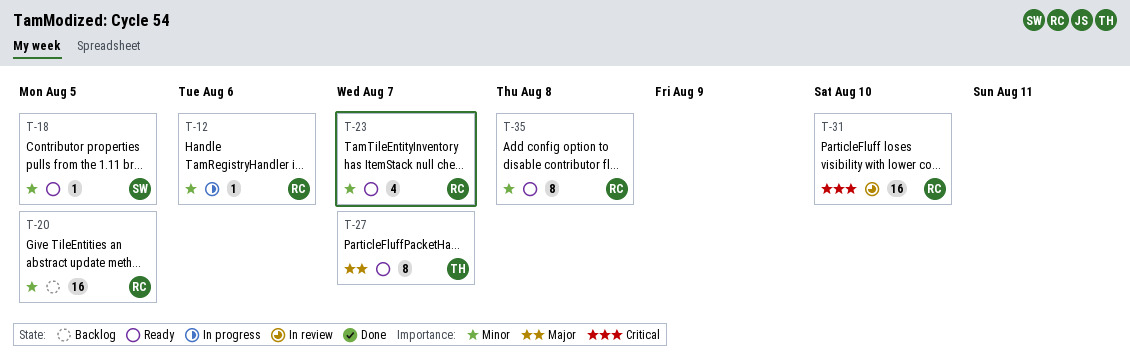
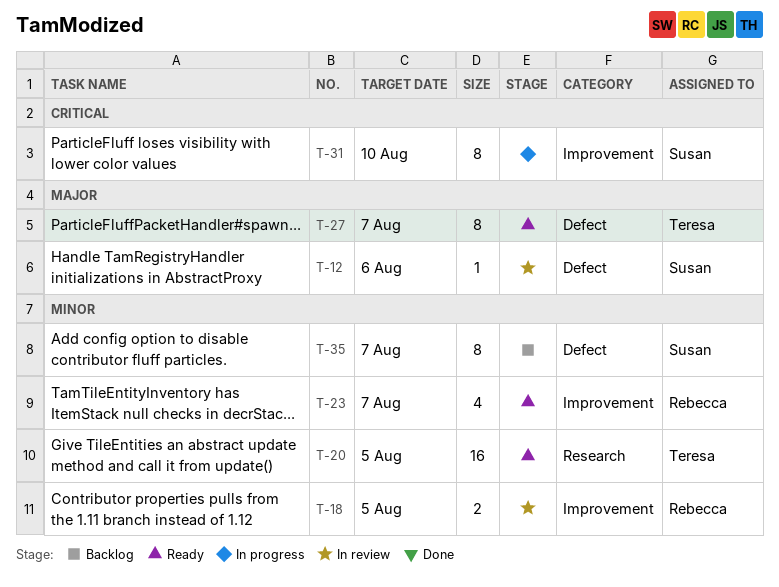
T-12, status: In progress -> In review
T-12, owner: Rebecca -> Susan
T-12, priority: Minor -> Major
T-18, status: Ready -> In review
T-18, owner: Susan -> Rebecca
T-18, estimate: 1 -> 2
T-20, status: Backlog -> Ready
T-20, owner: Rebecca -> Teresa
T-31, status: In review -> In progress
T-31, owner: Rebecca -> Susan
T-31, estimate: 16 -> 8
T-35, status: Ready -> Backlog
T-35, owner: Rebecca -> Susan
T-35, due: Aug 8 -> Aug 7

